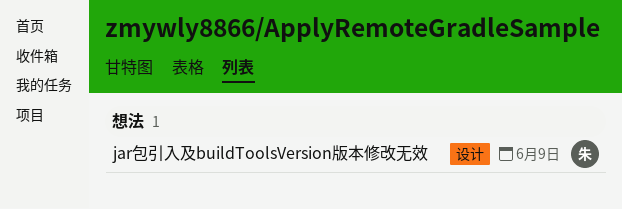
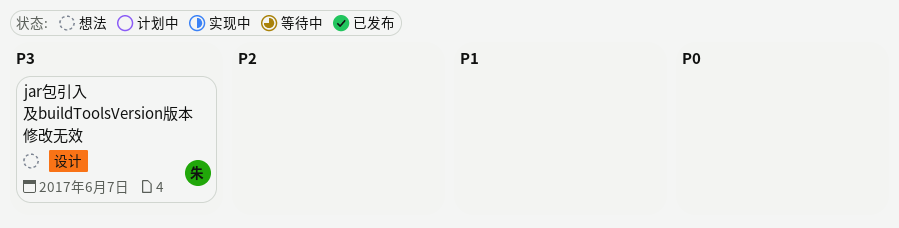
jar包引入及buildToolsVersion版本修改无效, due: Jun 9 -> Jun 7

